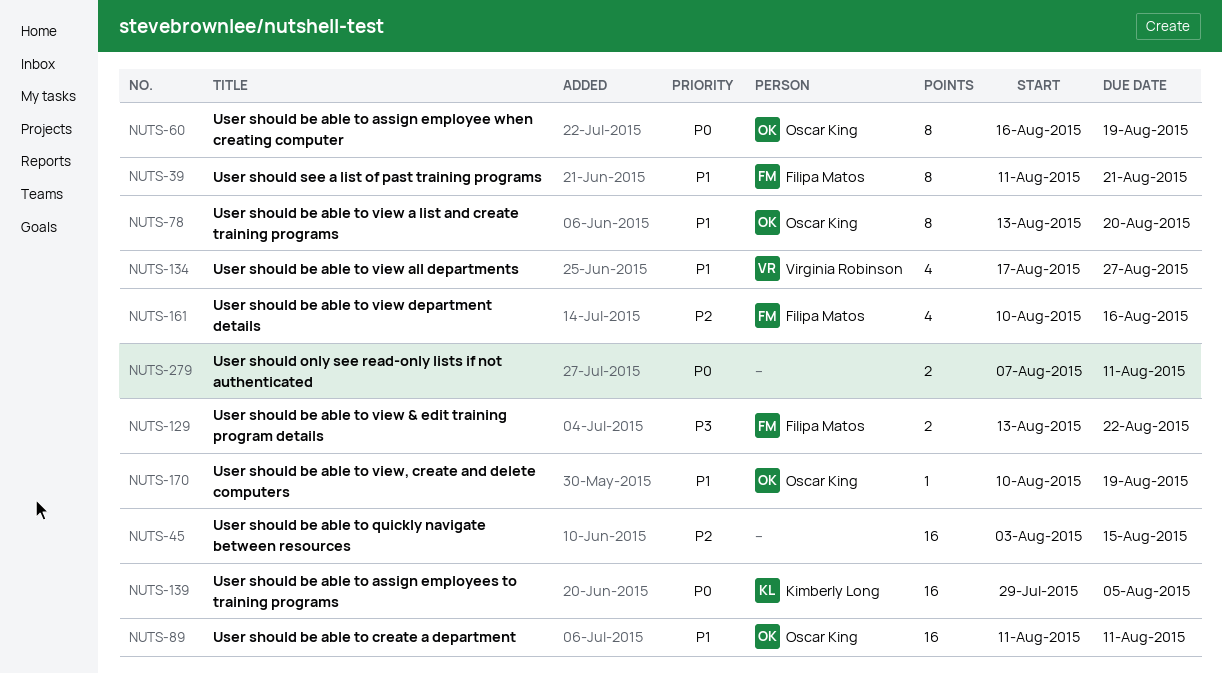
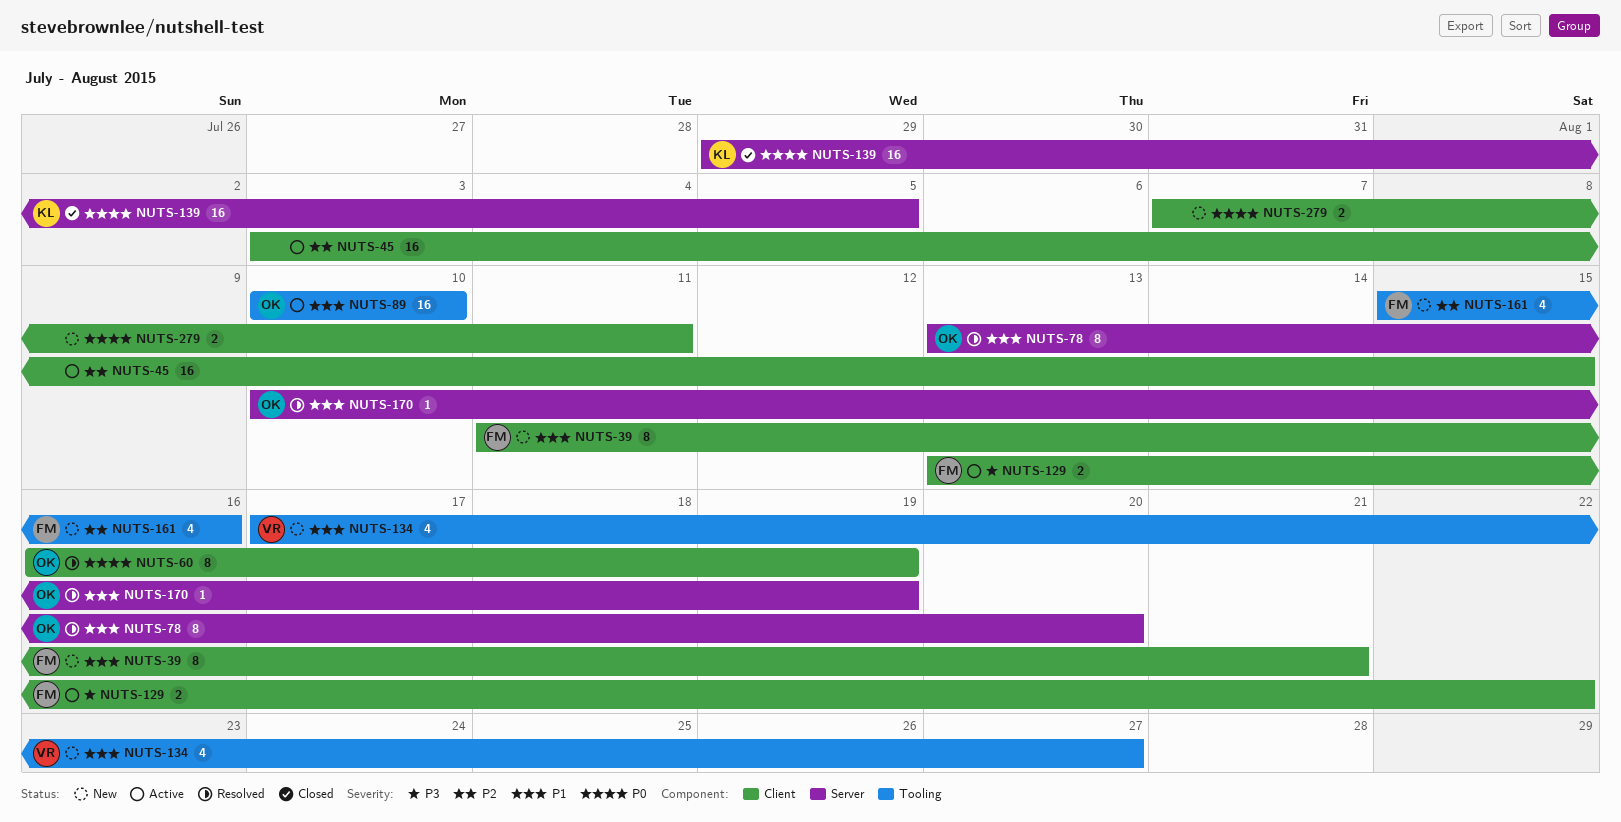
NUTS-89, start: Aug 11 -> Aug 10
NUTS-89, due: Aug 11 -> Aug 10
NUTS-161, start: Aug 10 -> Aug 15

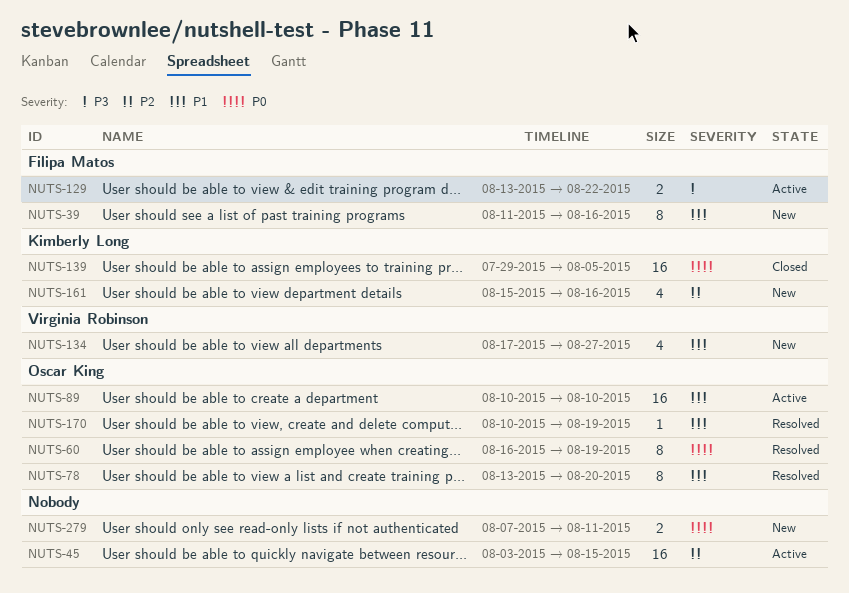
NUTS-39, due: Aug 21 -> Aug 16
NUTS-161, owner: Filipa Matos -> Kimberly Long

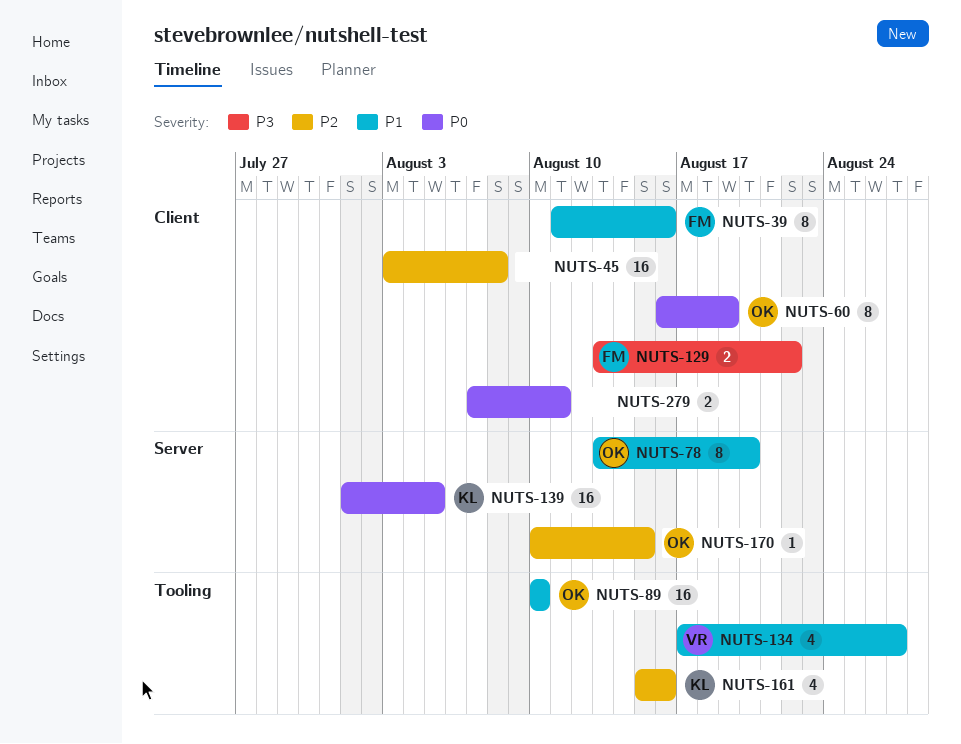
NUTS-45, due: Aug 15 -> Aug 8
NUTS-139, start: Jul 29 -> Aug 1
NUTS-170, priority: P1 -> P2
NUTS-170, due: Aug 19 -> Aug 15

